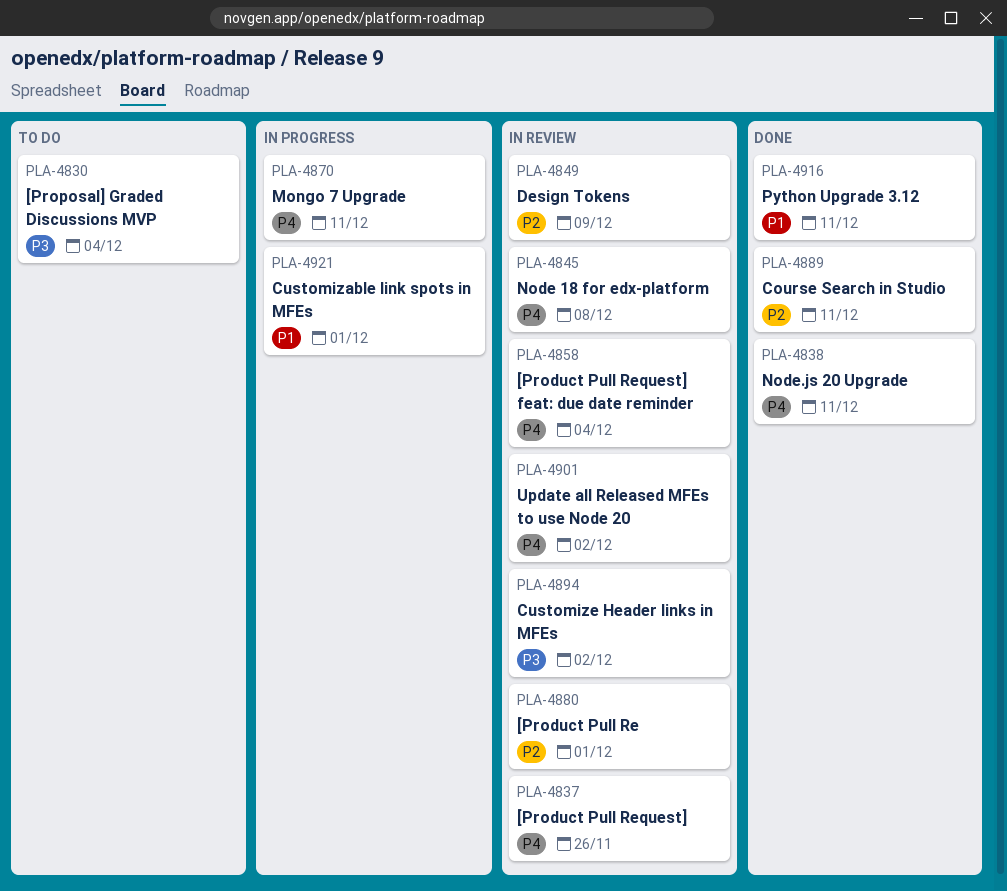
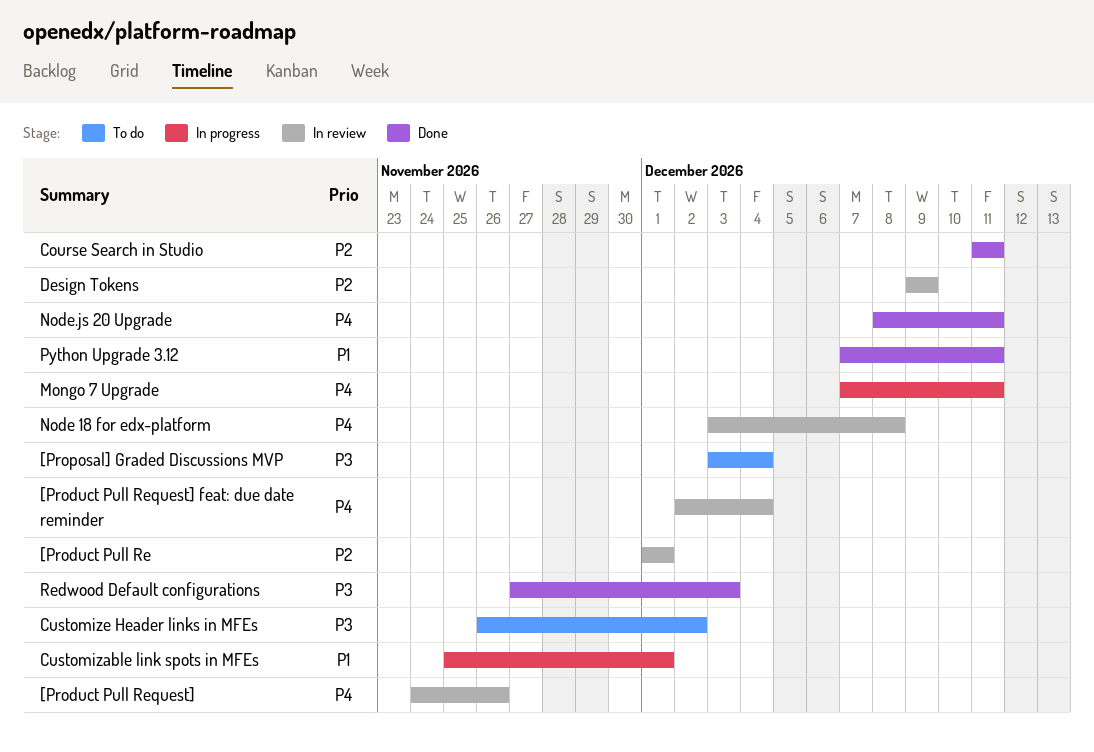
Customize Header links in MFEs, status: In review -> To do
Redwood Default configurations: none -> present
Update all Released MFEs to use Node 20: present -> none

